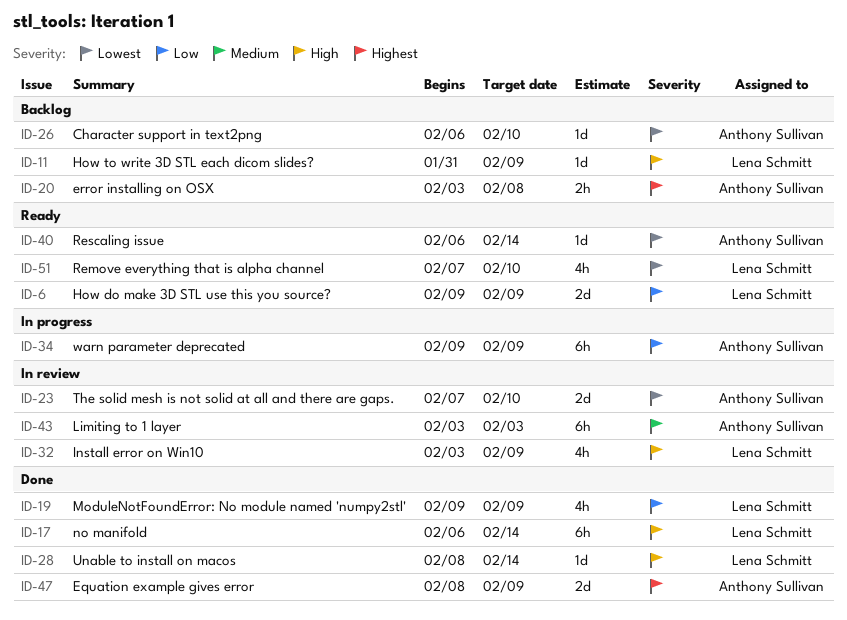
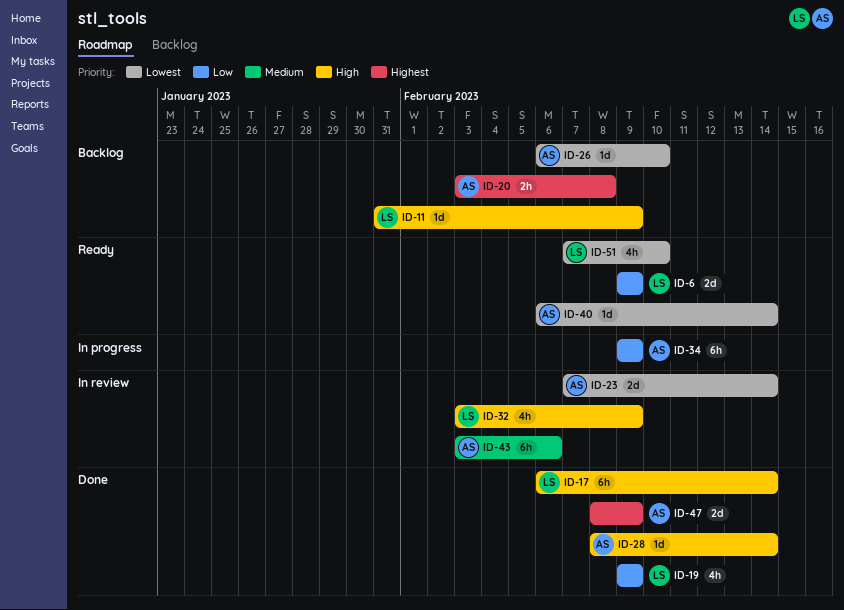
ID-23, due: Feb 10 -> Feb 14
ID-28, owner: Lena Schmitt -> Anthony Sullivan
ID-43, due: Feb 3 -> Feb 6

